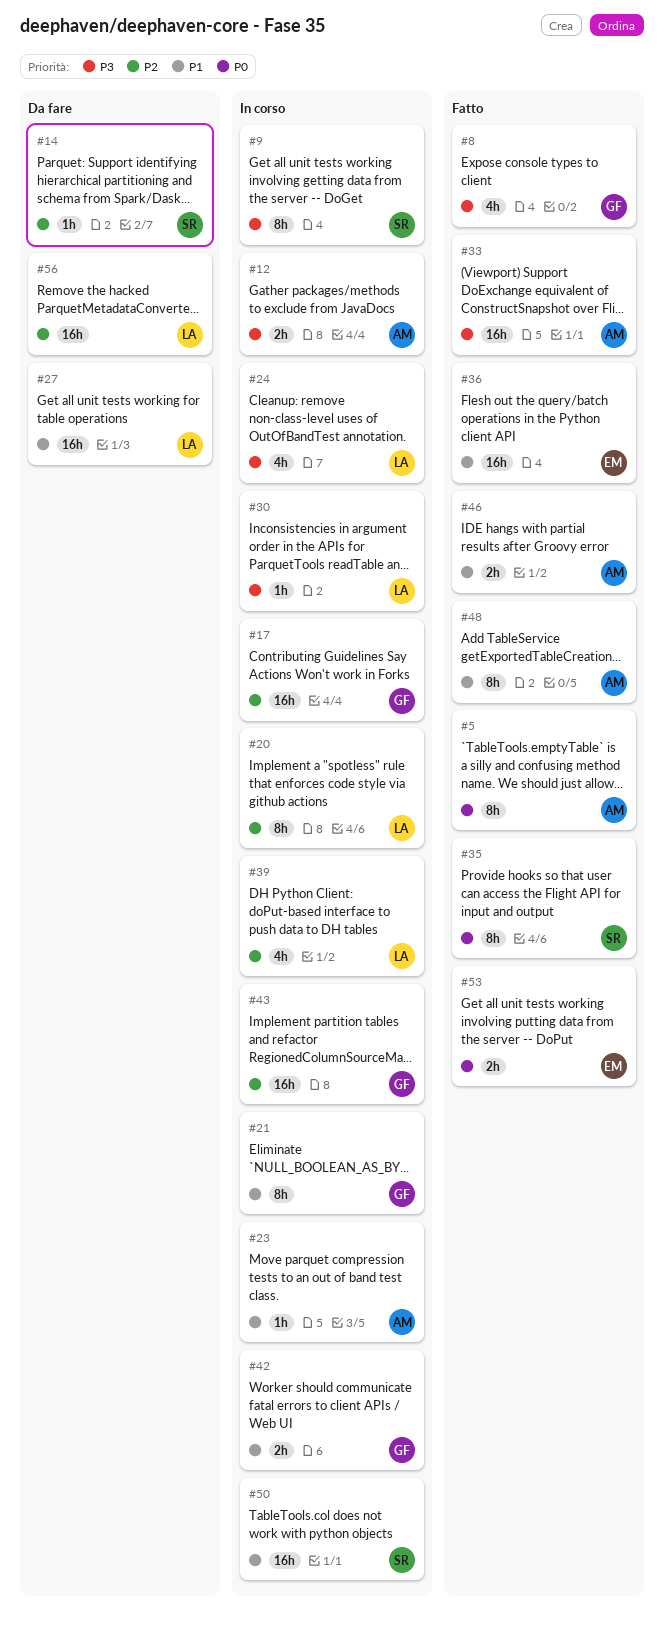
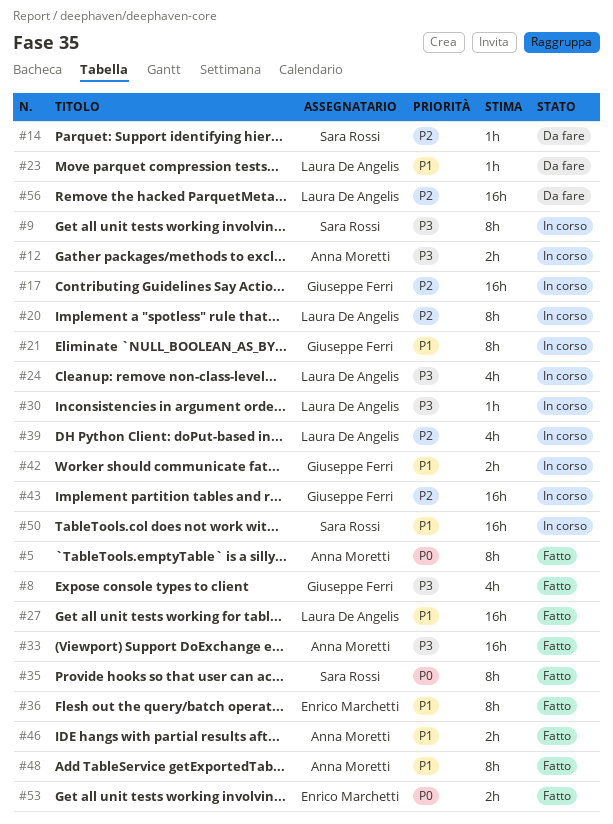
#23, status: In corso -> Da fare
#23, owner: Anna Moretti -> Laura De Angelis
#27, status: Da fare -> Fatto
#36, estimate: 16h -> 8h

